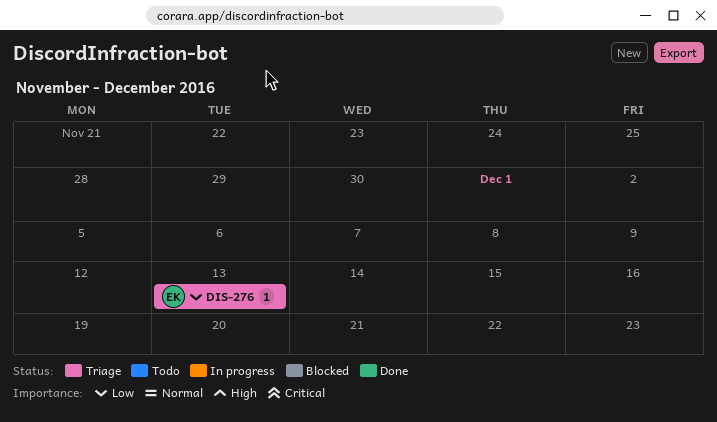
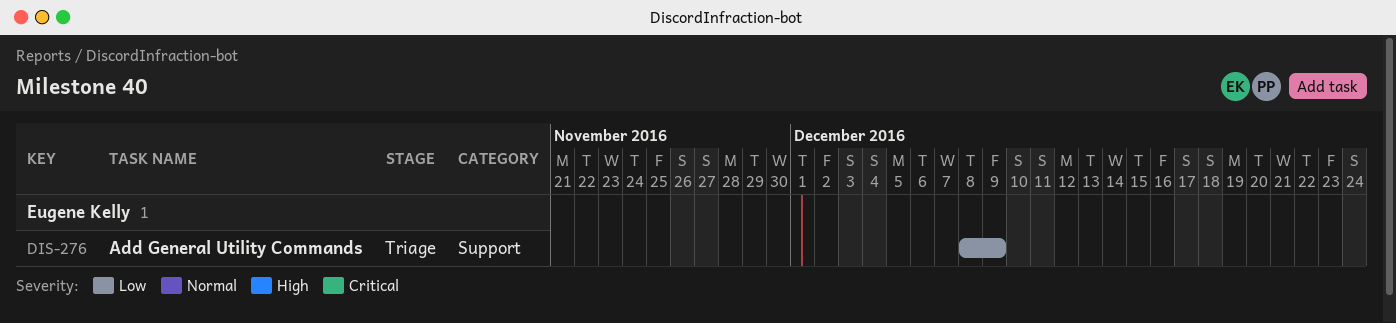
DIS-276, start: Dec 13 -> Dec 8
DIS-276, due: Dec 13 -> Dec 9

